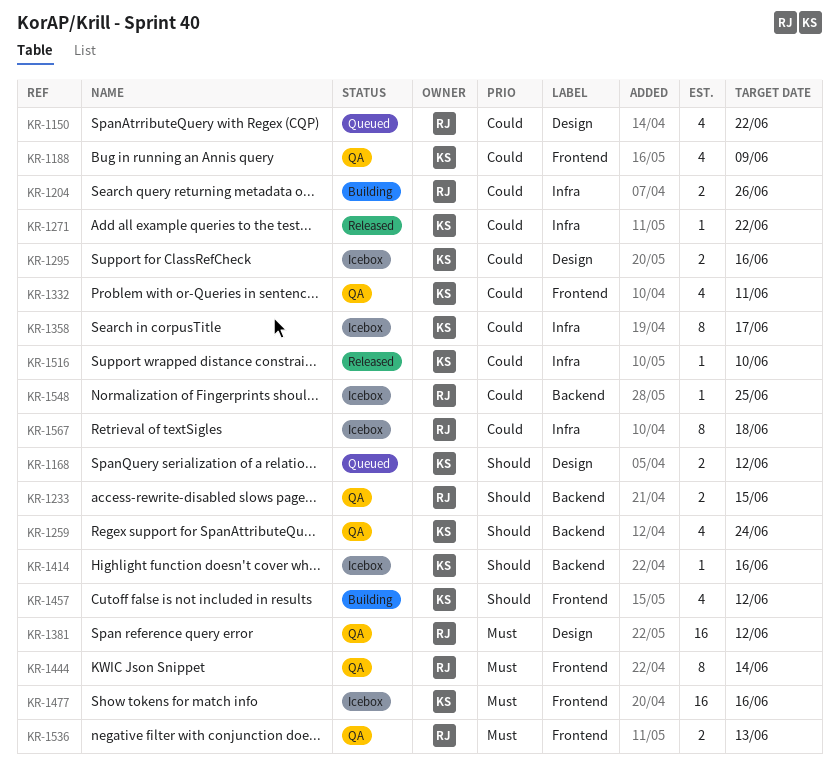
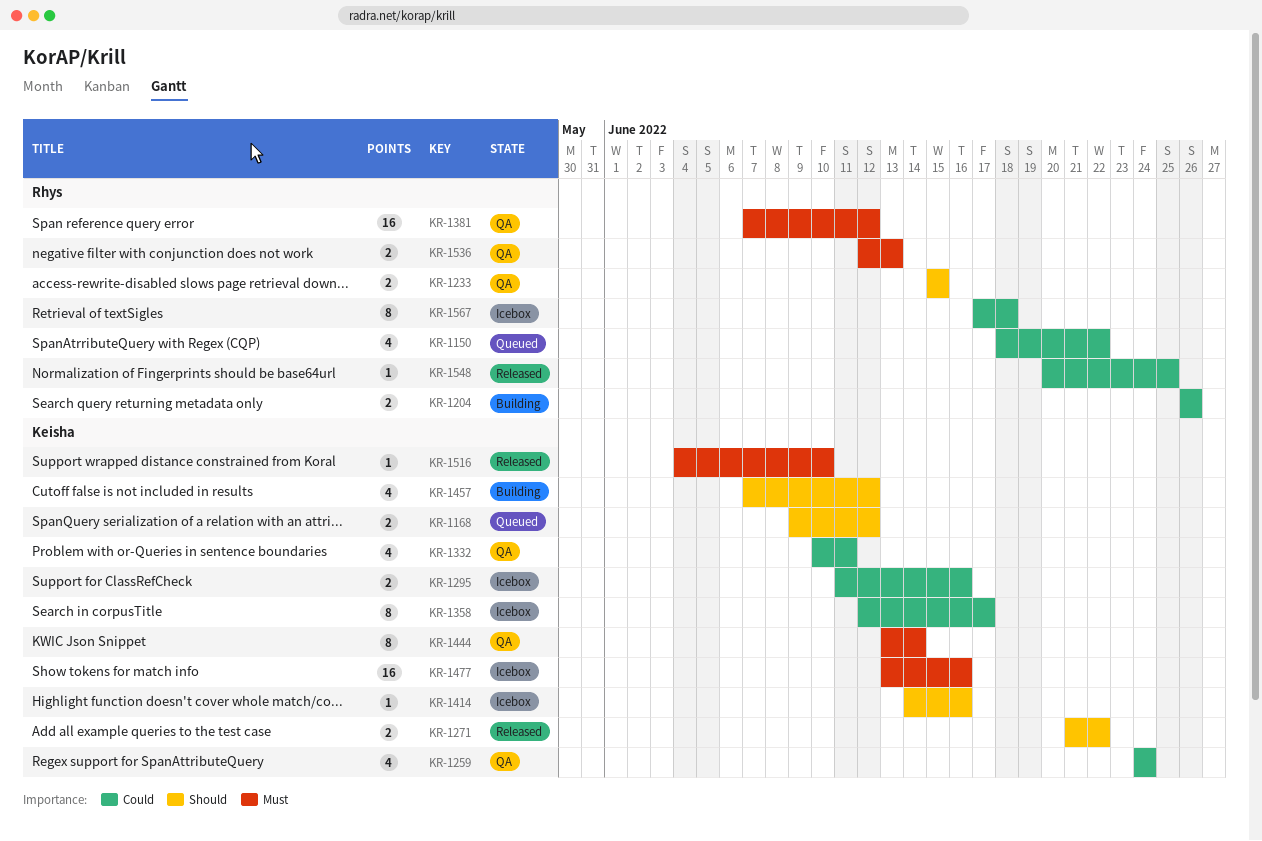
KR-1188: present -> none
KR-1259, priority: Should -> Could
KR-1271, priority: Could -> Should
KR-1271, estimate: 1 -> 2
KR-1444, owner: Rhys -> Keisha
KR-1516, priority: Could -> Must
KR-1548, status: Icebox -> Released

